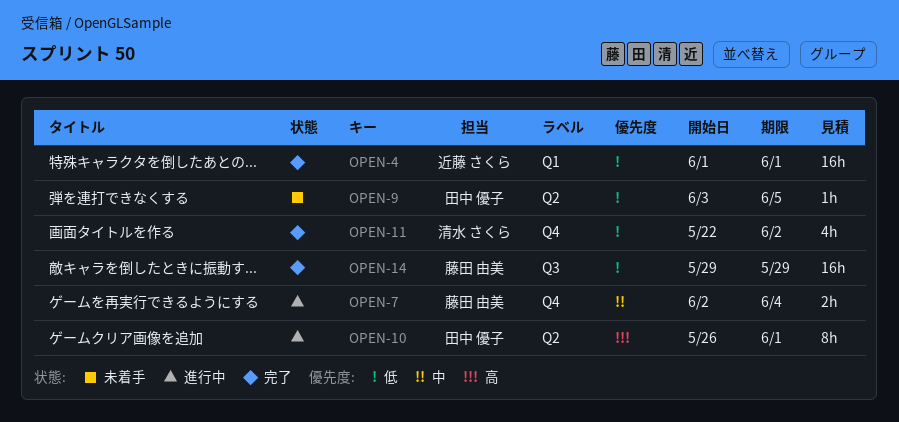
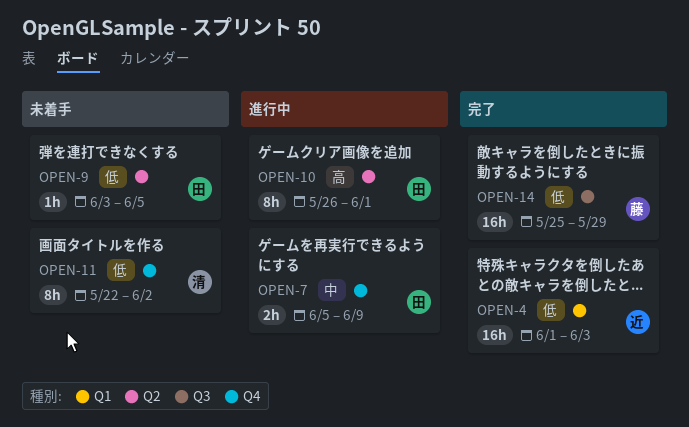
OPEN-4, due: Jun 1 -> Jun 3
OPEN-7, owner: 藤田 由美 -> 田中 優子
OPEN-7, start: Jun 2 -> Jun 5
OPEN-7, due: Jun 4 -> Jun 9
OPEN-11, status: 完了 -> 未着手
OPEN-11, estimate: 4h -> 8h
OPEN-14, start: May 29 -> May 25

